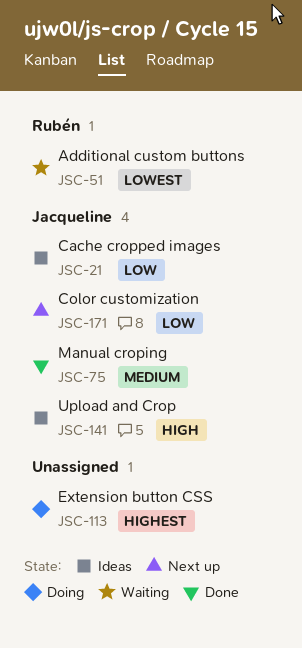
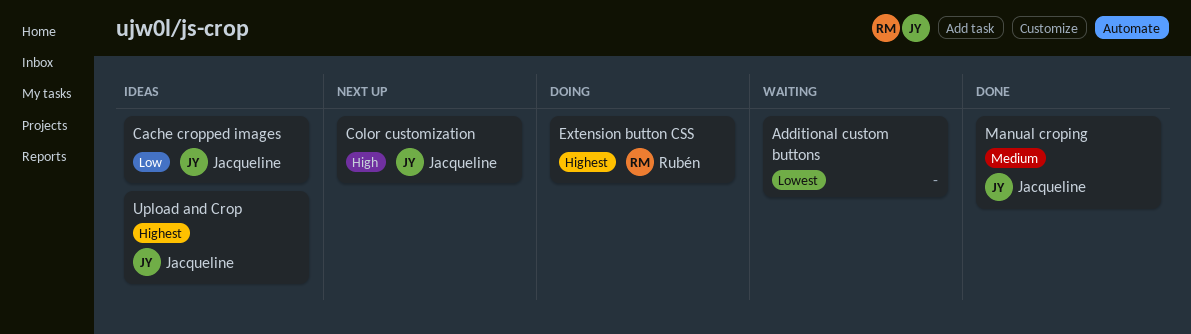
Additional custom buttons, owner: Rubén -> none
Color customization, priority: Low -> High
Extension button CSS, owner: none -> Rubén
Upload and Crop, priority: High -> Highest

